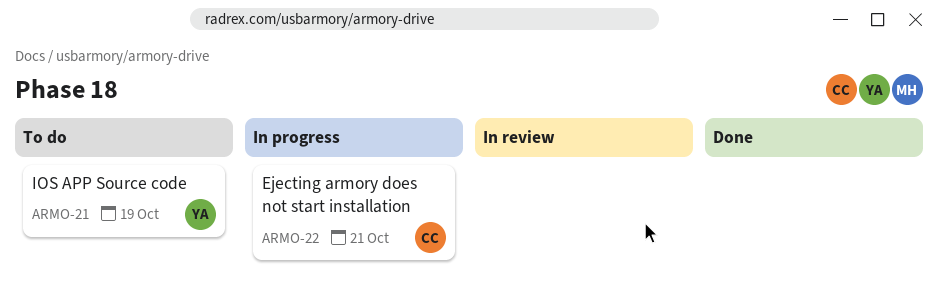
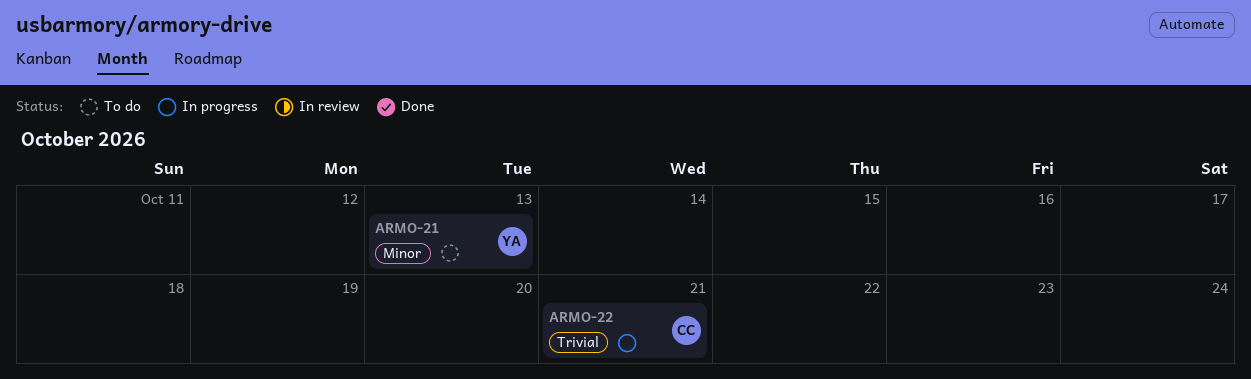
ARMO-21, due: Oct 19 -> Oct 13

